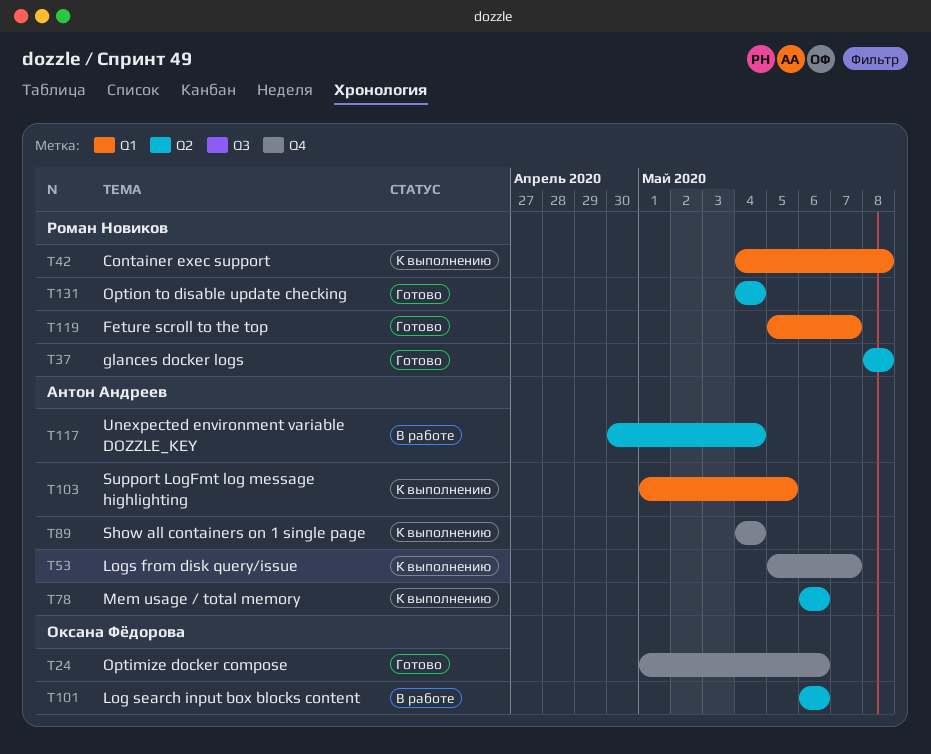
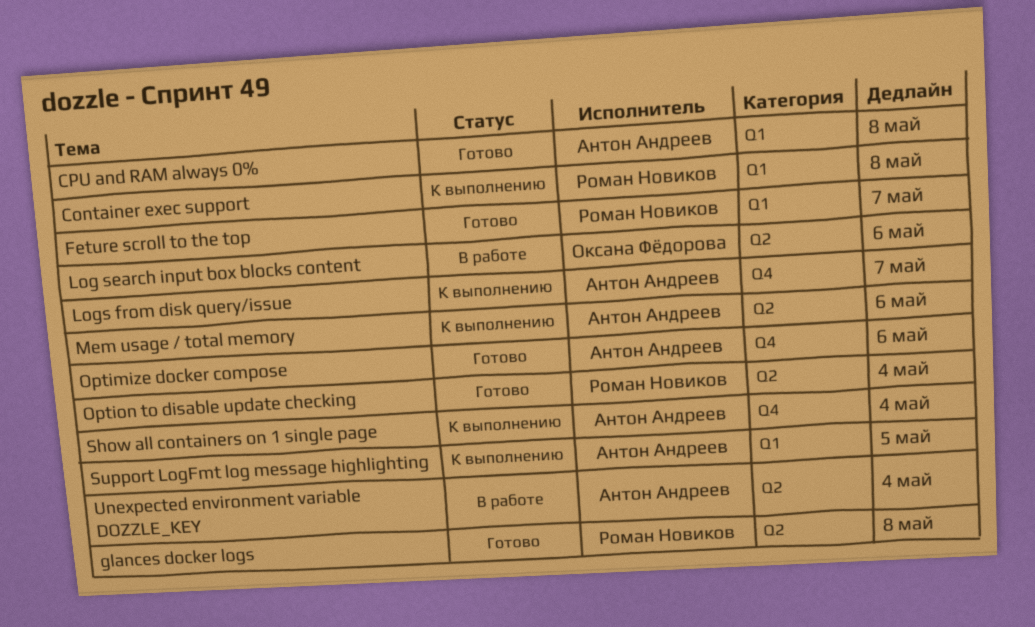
CPU and RAM always 0%: none -> present
Optimize docker compose, owner: Оксана Фёдорова -> Антон Андреев

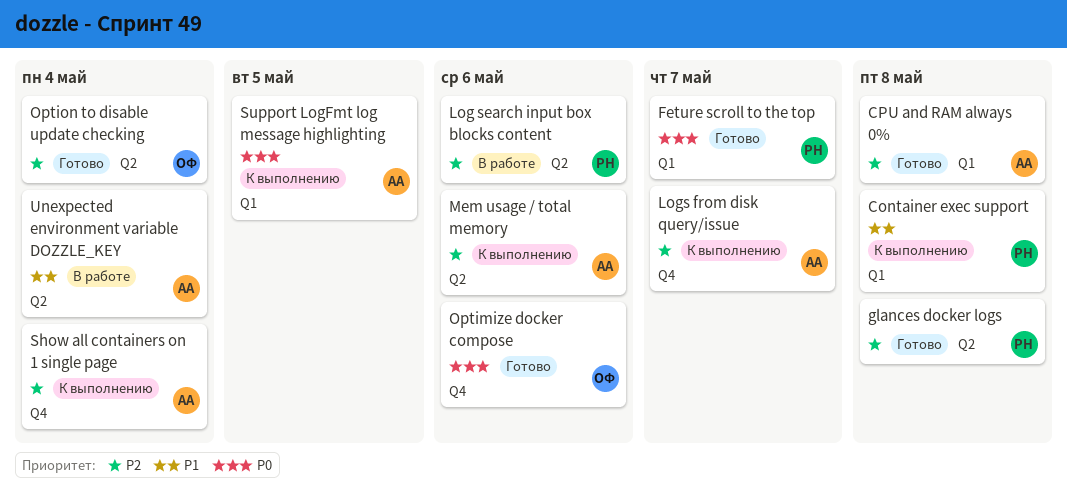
Log search input box blocks content, owner: Оксана Фёдорова -> Роман Новиков
Optimize docker compose, owner: Антон Андреев -> Оксана Фёдорова
Option to disable update checking, owner: Роман Новиков -> Оксана Фёдорова

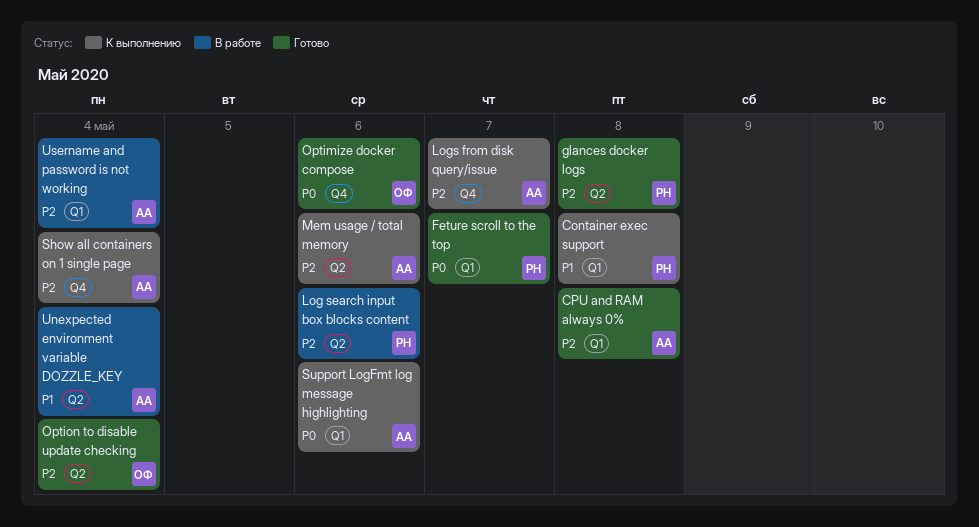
Support LogFmt log message highlighting, due: May 5 -> May 6
Username and password is not working: none -> present

